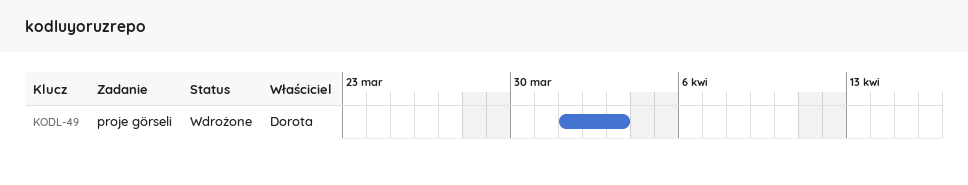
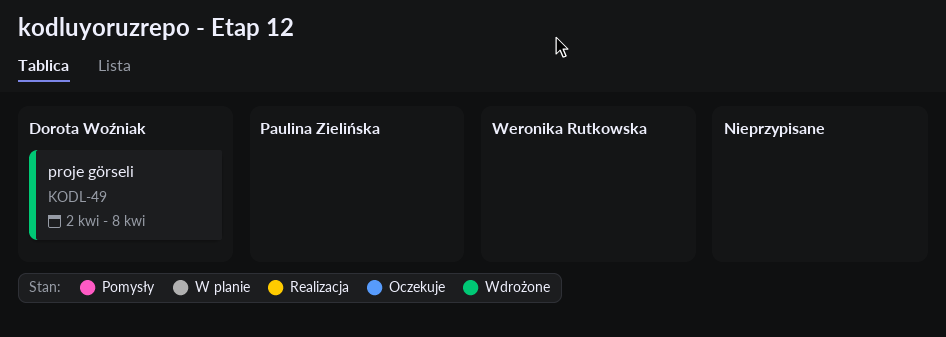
KODL-49, start: Apr 1 -> Apr 2
KODL-49, due: Apr 3 -> Apr 8

